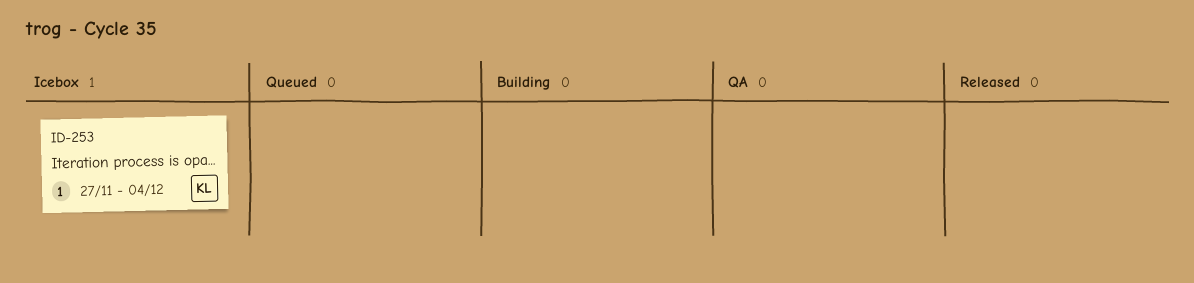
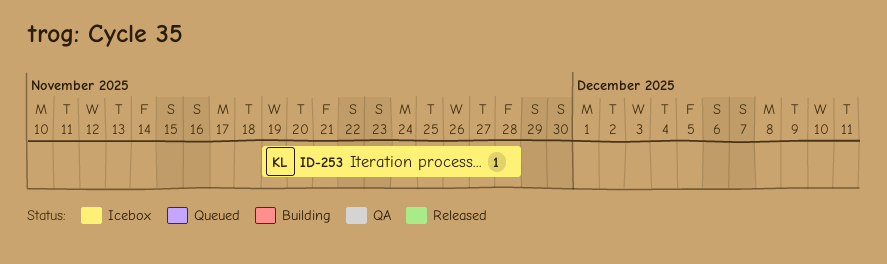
ID-253, start: Nov 27 -> Nov 19
ID-253, due: Dec 4 -> Nov 28

